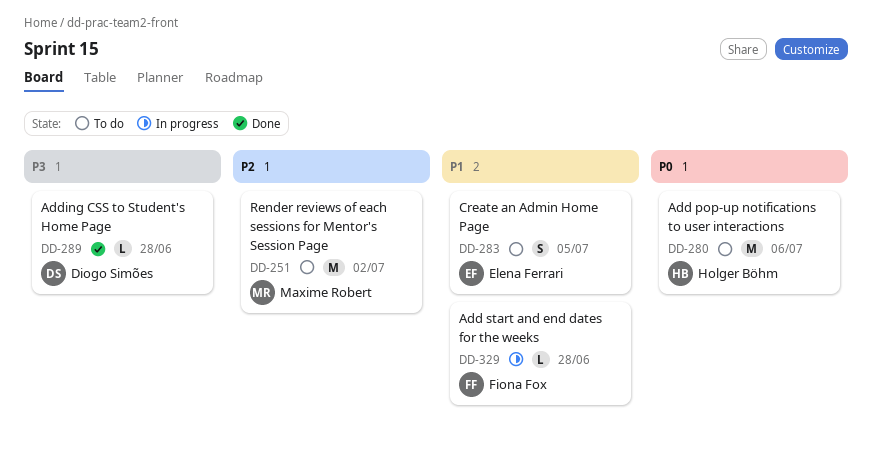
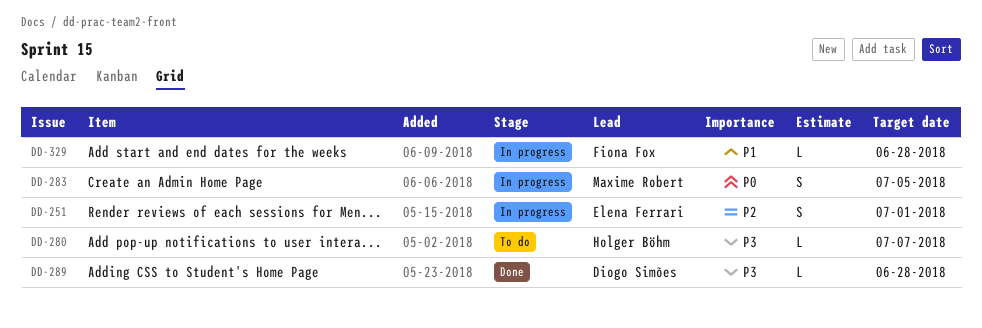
DD-251, status: To do -> In progress
DD-251, owner: Maxime Robert -> Elena Ferrari
DD-251, estimate: M -> S
DD-251, due: Jul 2 -> Jul 1
DD-280, priority: P0 -> P3
DD-280, estimate: M -> L
DD-280, due: Jul 6 -> Jul 7
DD-283, status: To do -> In progress
DD-283, owner: Elena Ferrari -> Maxime Robert
DD-283, priority: P1 -> P0

